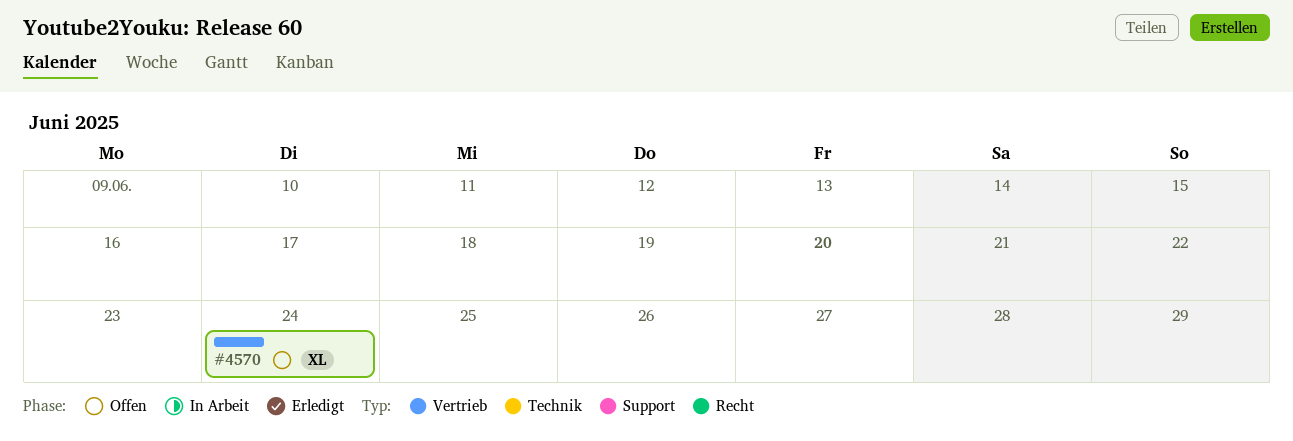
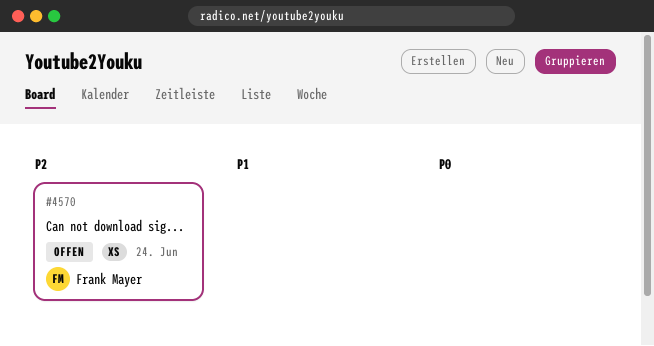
#4570, estimate: XL -> XS

